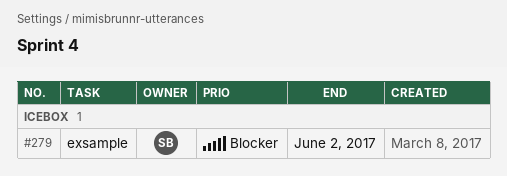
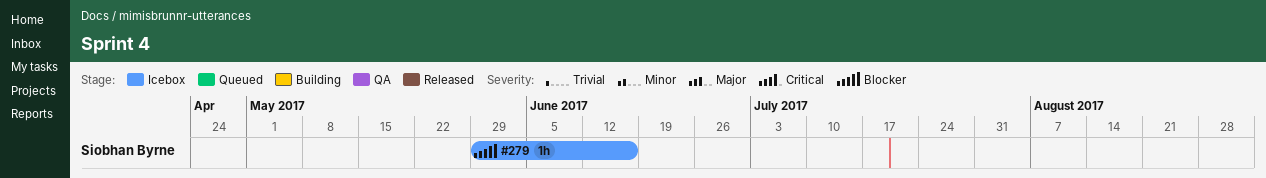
#279, due: Jun 2 -> Jun 16

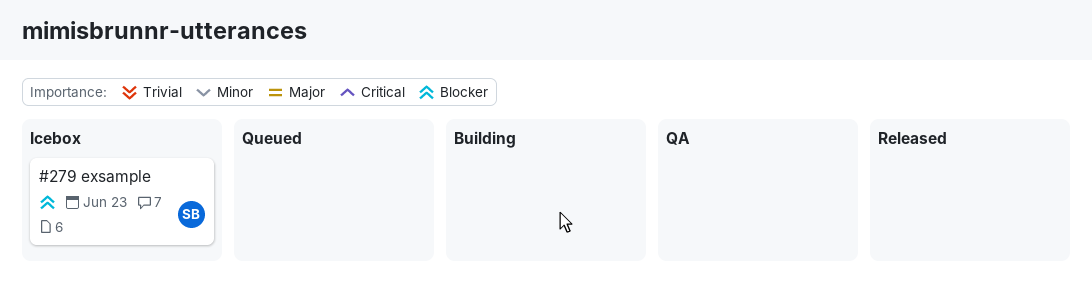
#279, due: Jun 16 -> Jun 23

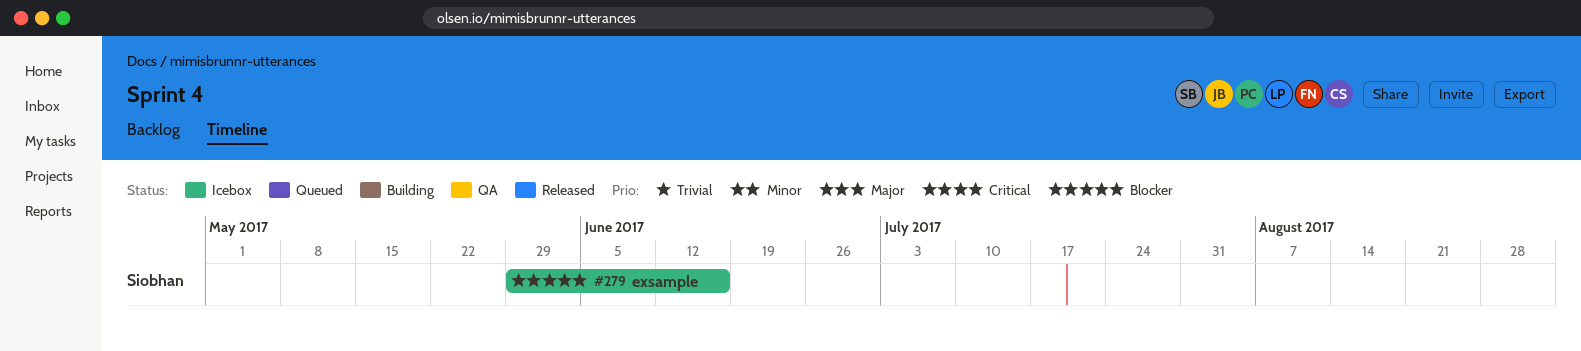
#279, due: Jun 23 -> Jun 16

